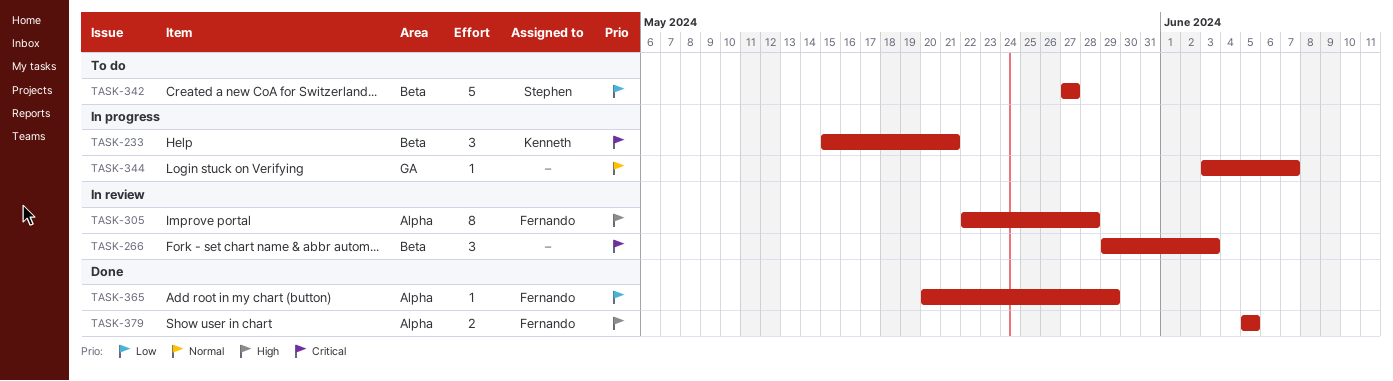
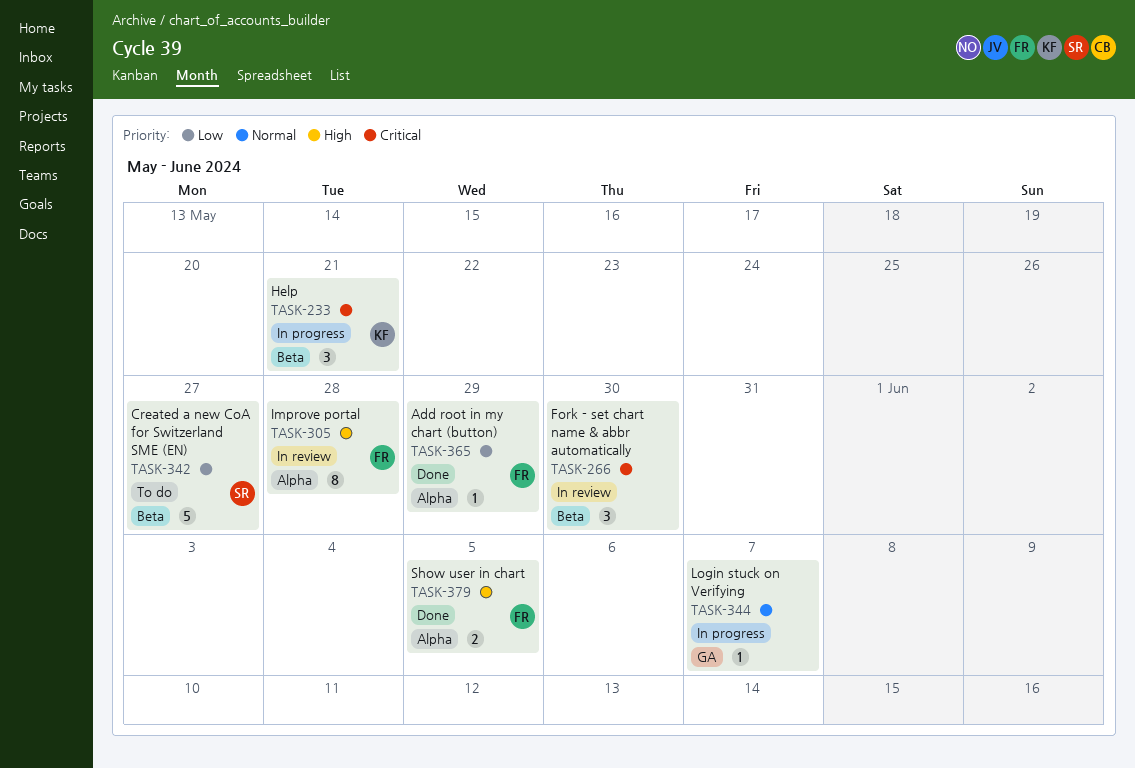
TASK-266, due: Jun 3 -> May 30

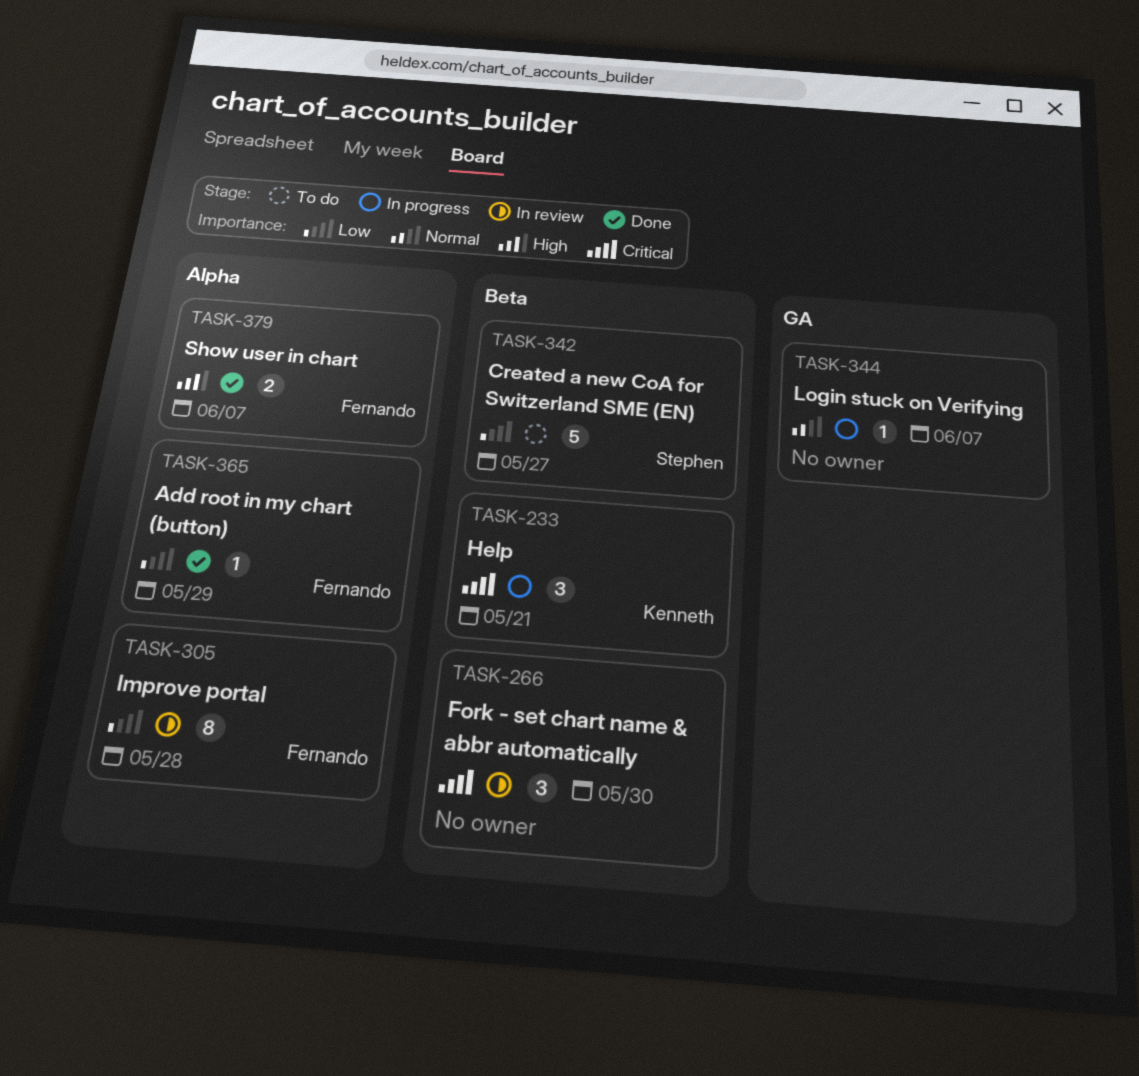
TASK-305, priority: High -> Low
TASK-379, due: Jun 5 -> Jun 7

